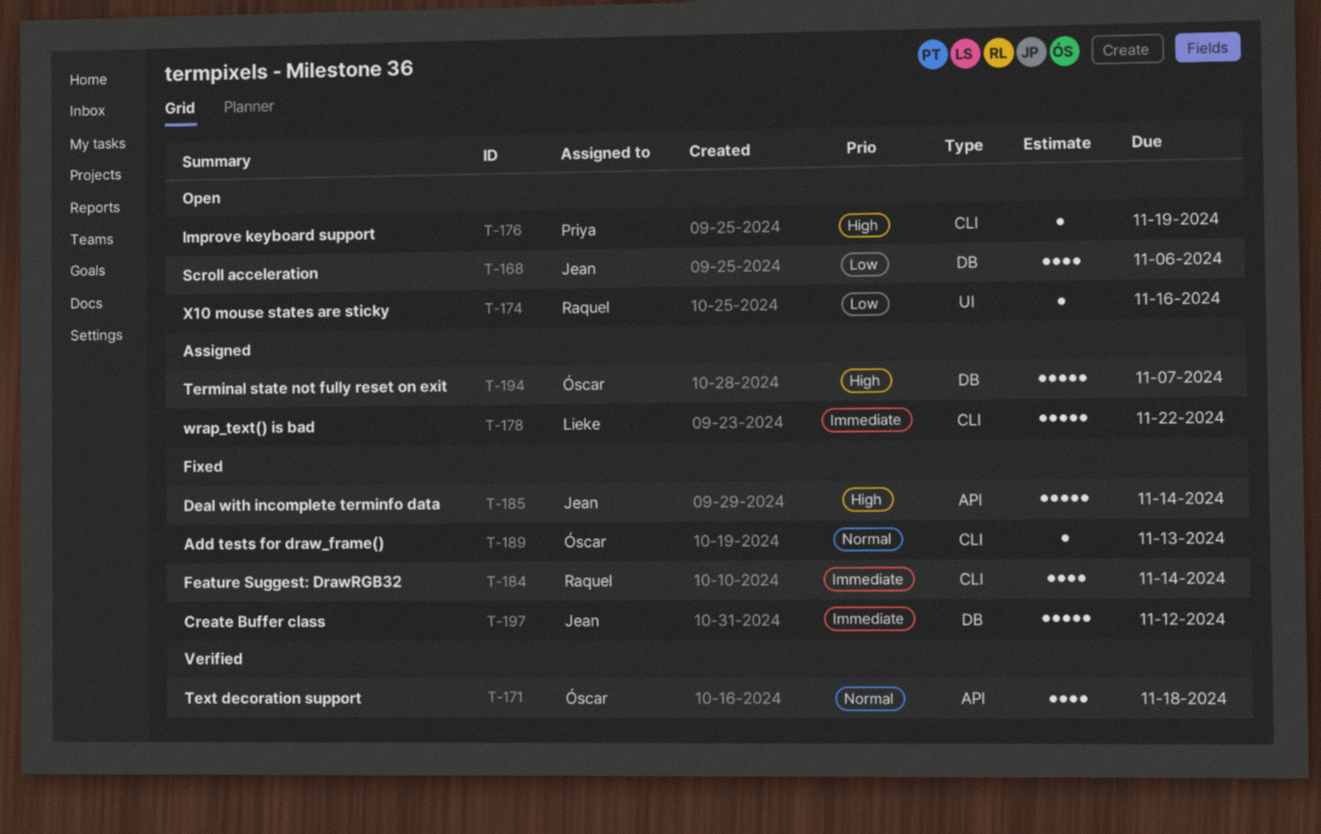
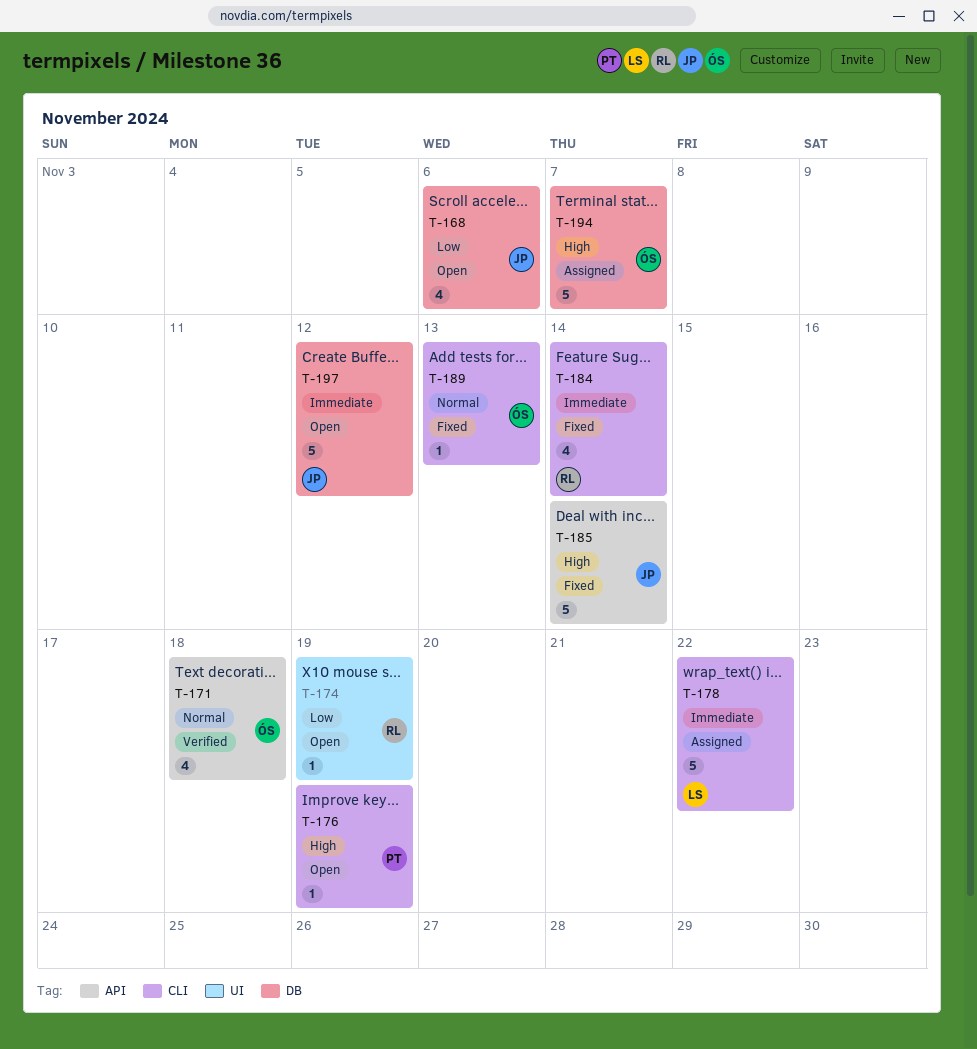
T-174, due: Nov 16 -> Nov 19
T-197, status: Fixed -> Open

